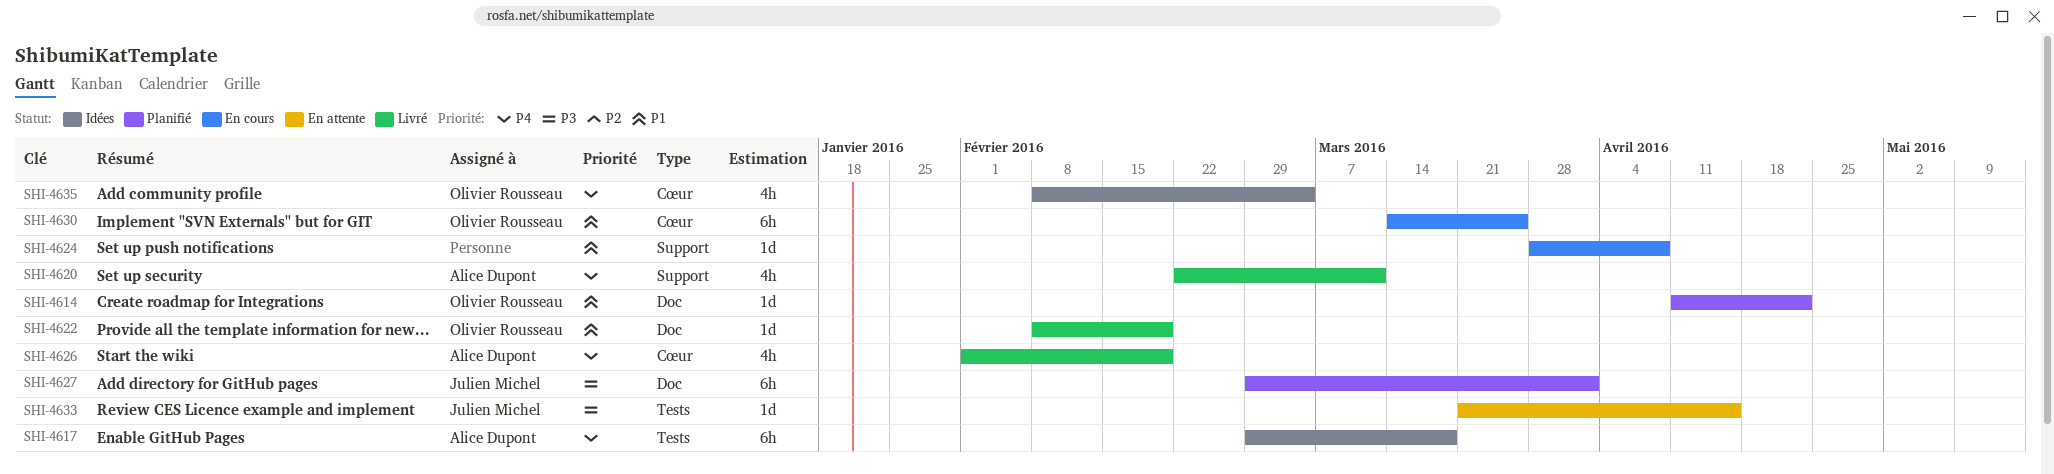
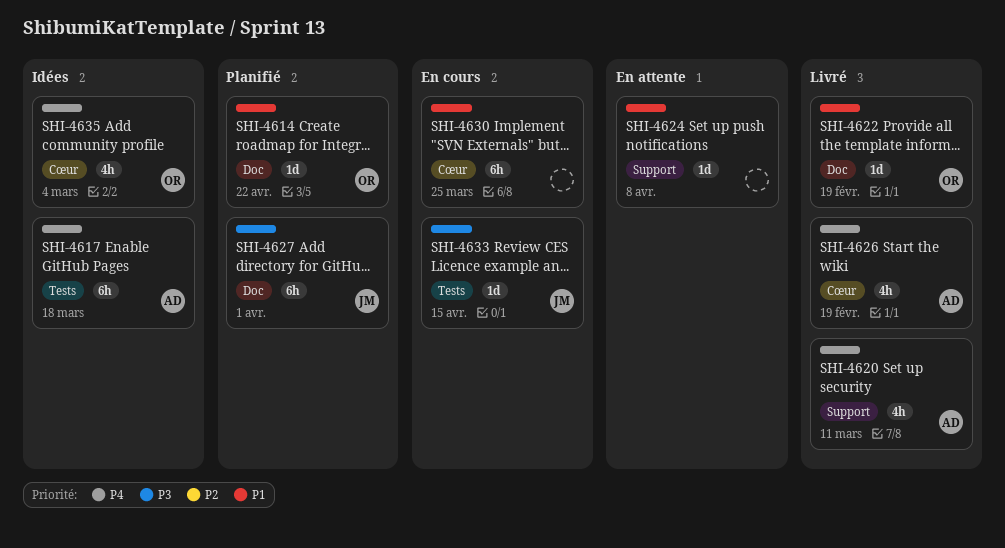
SHI-4624, status: En cours -> En attente
SHI-4630, owner: Olivier Rousseau -> none
SHI-4633, status: En attente -> En cours

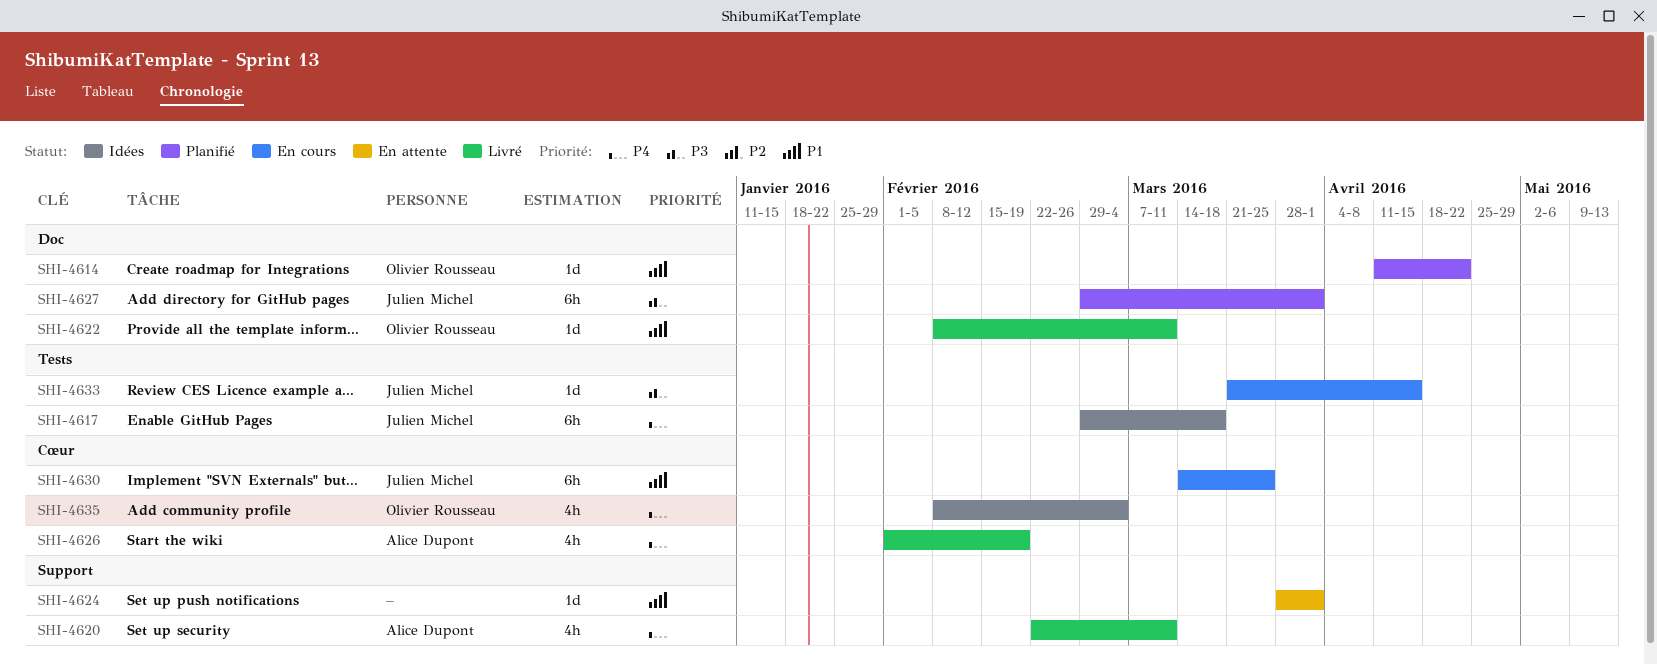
SHI-4617, owner: Alice Dupont -> Julien Michel
SHI-4622, due: Feb 19 -> Mar 11
SHI-4624, due: Apr 8 -> Apr 1
SHI-4630, owner: none -> Julien Michel

